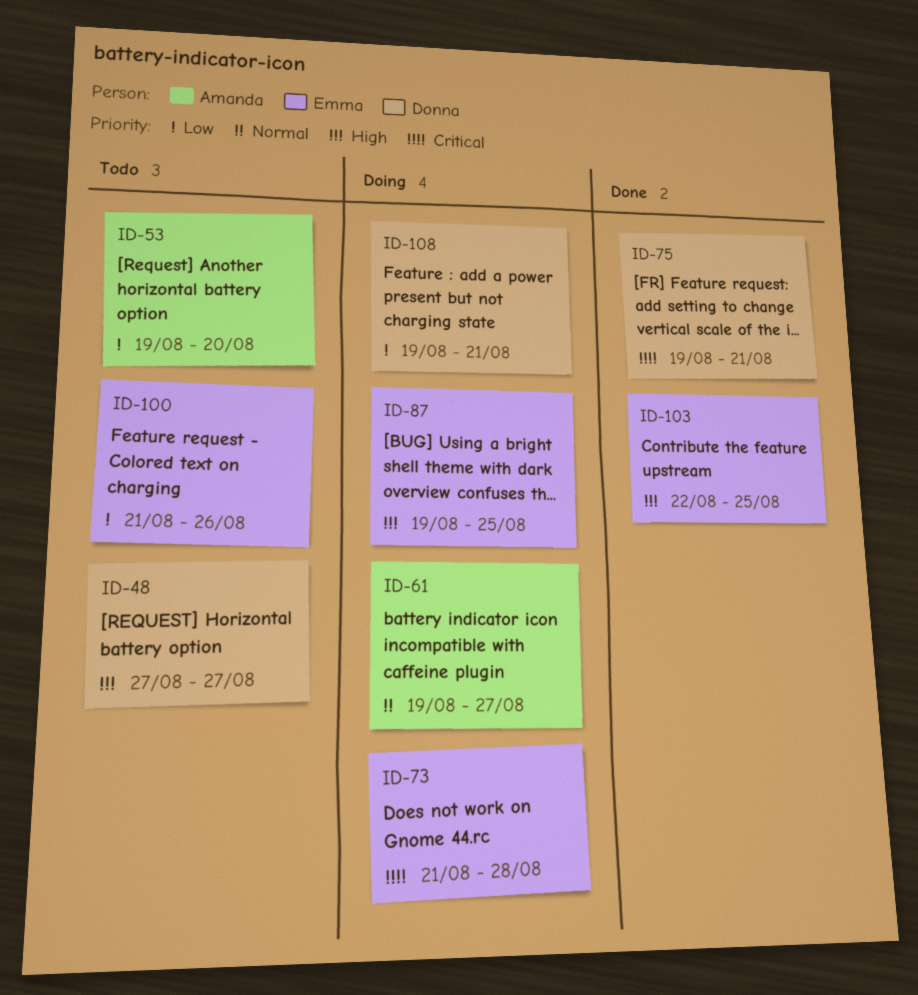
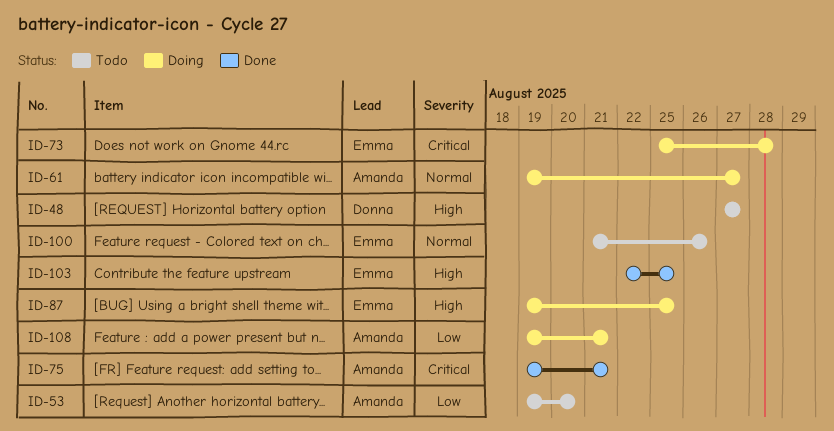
ID-73, start: Aug 21 -> Aug 25
ID-75, owner: Donna -> Amanda
ID-100, priority: Low -> Normal
ID-108, owner: Donna -> Amanda

